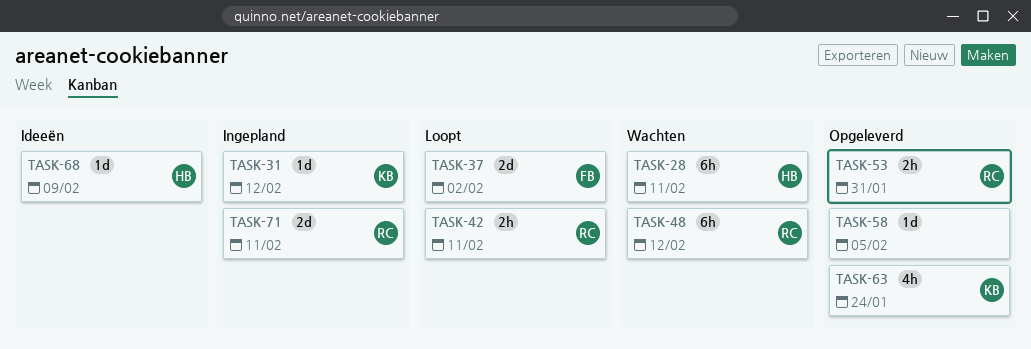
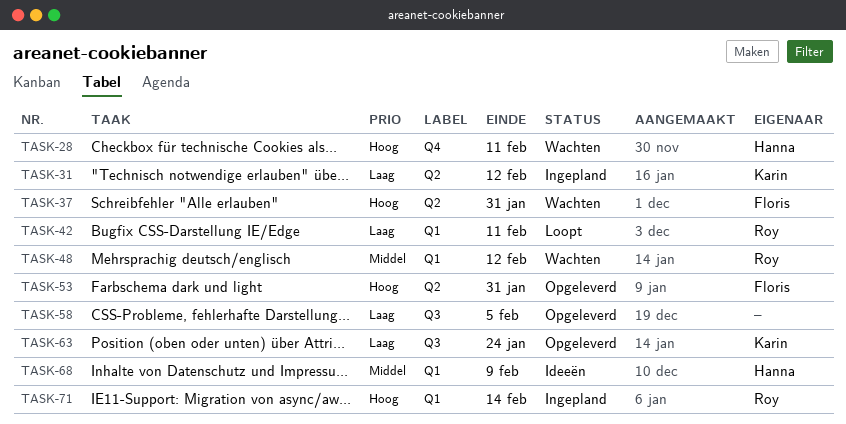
TASK-37, status: Loopt -> Wachten
TASK-37, due: Feb 2 -> Jan 31
TASK-53, owner: Roy -> Floris
TASK-71, due: Feb 11 -> Feb 14

